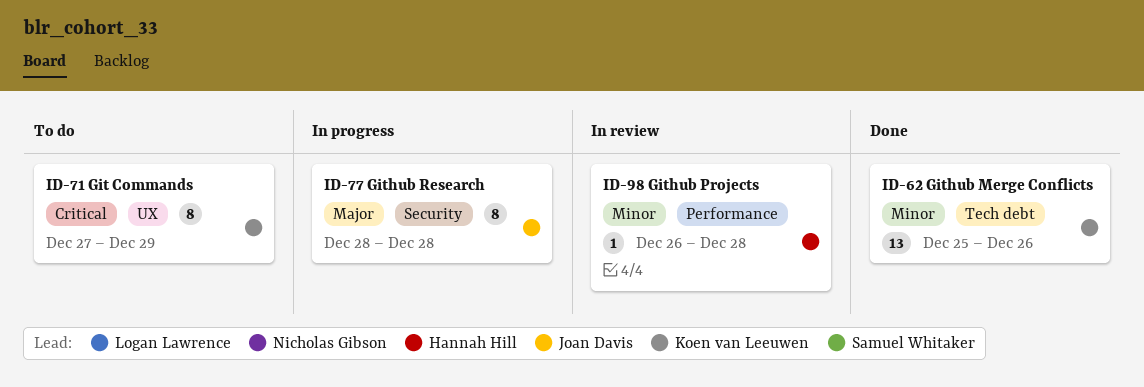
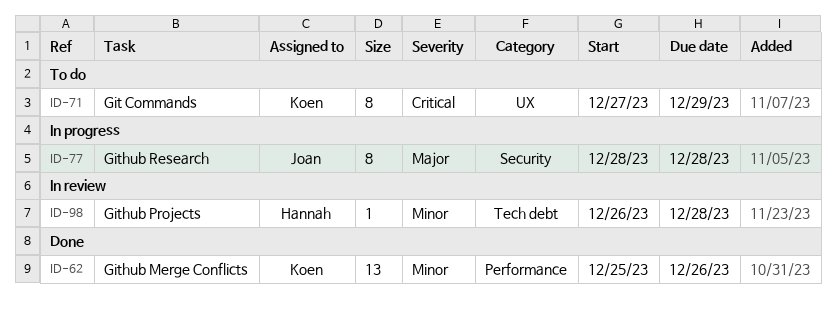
ID-62, label: Tech debt -> Performance
ID-98, label: Performance -> Tech debt

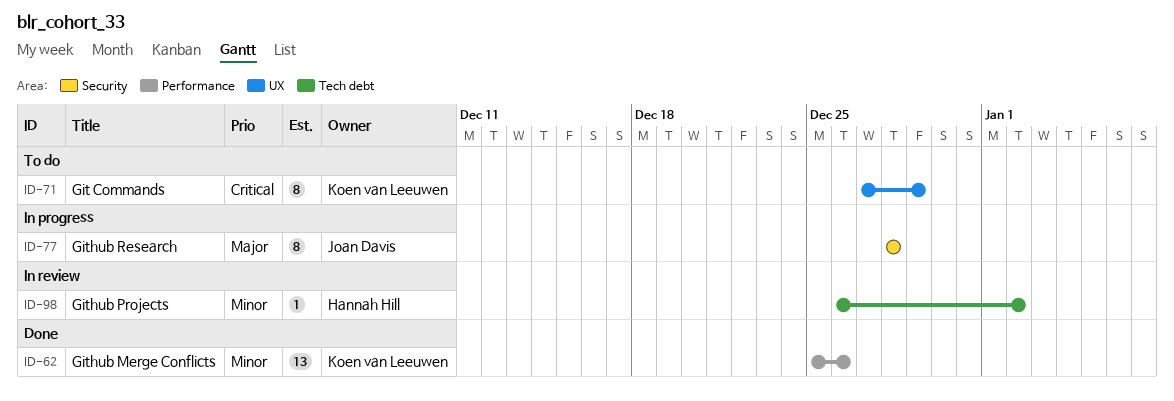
ID-98, due: Dec 28 -> Jan 2

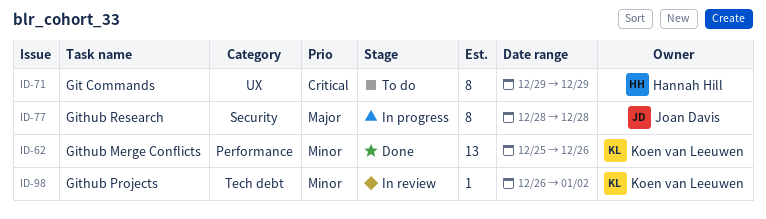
ID-71, owner: Koen van Leeuwen -> Hannah Hill
ID-71, start: Dec 27 -> Dec 29
ID-98, owner: Hannah Hill -> Koen van Leeuwen

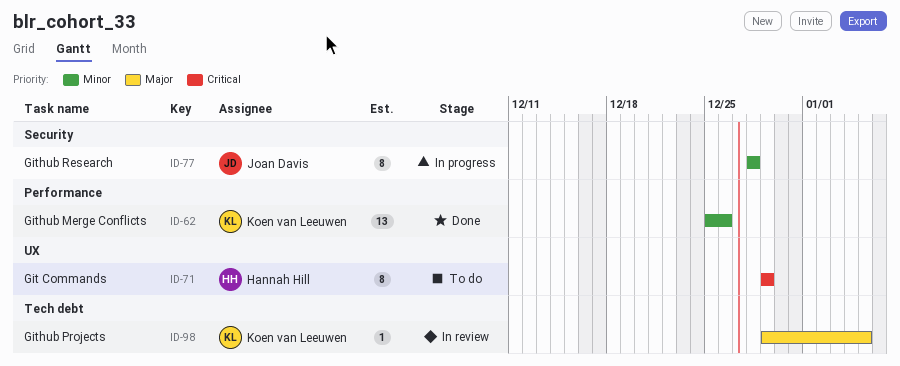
ID-77, priority: Major -> Minor
ID-98, priority: Minor -> Major
ID-98, start: Dec 26 -> Dec 29
ID-98, due: Jan 2 -> Jan 5

